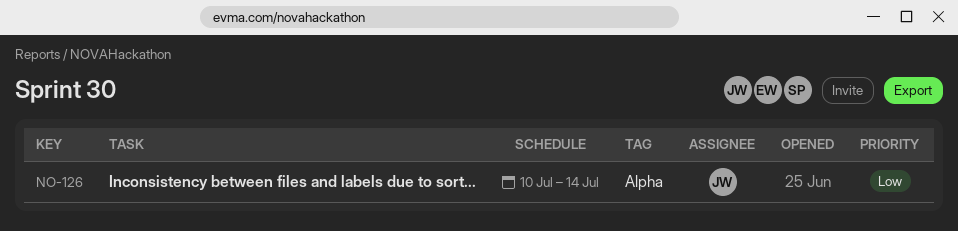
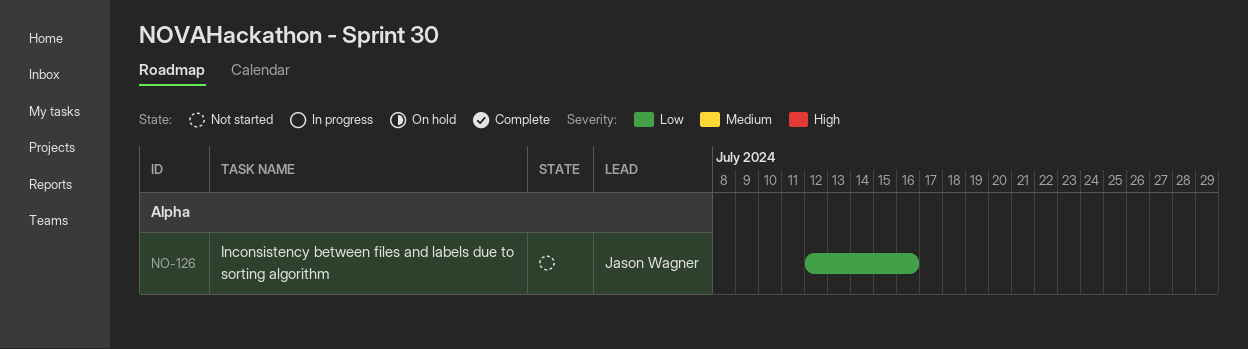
NO-126, start: Jul 10 -> Jul 12
NO-126, due: Jul 14 -> Jul 16

